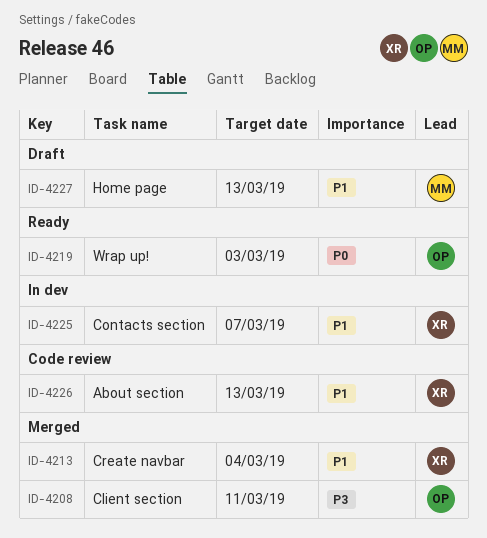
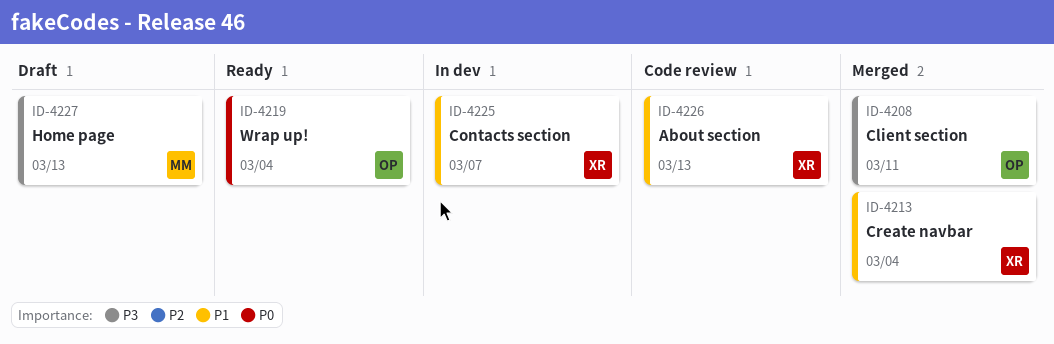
ID-4219, due: Mar 3 -> Mar 4
ID-4227, priority: P1 -> P3

